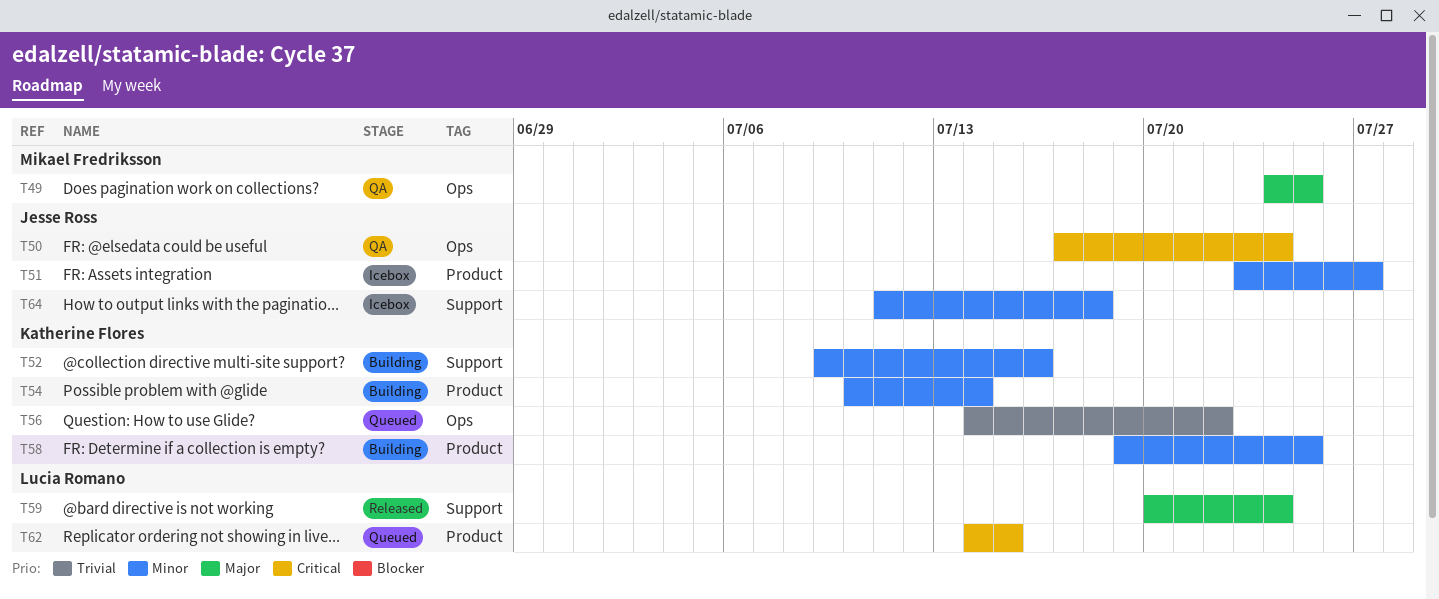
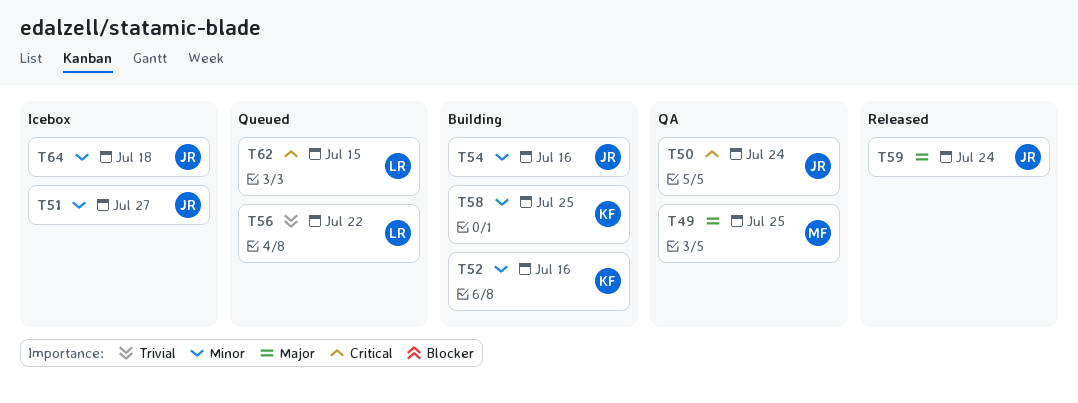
T54, owner: Katherine Flores -> Jesse Ross
T54, due: Jul 14 -> Jul 16
T56, owner: Katherine Flores -> Lucia Romano
T59, owner: Lucia Romano -> Jesse Ross

